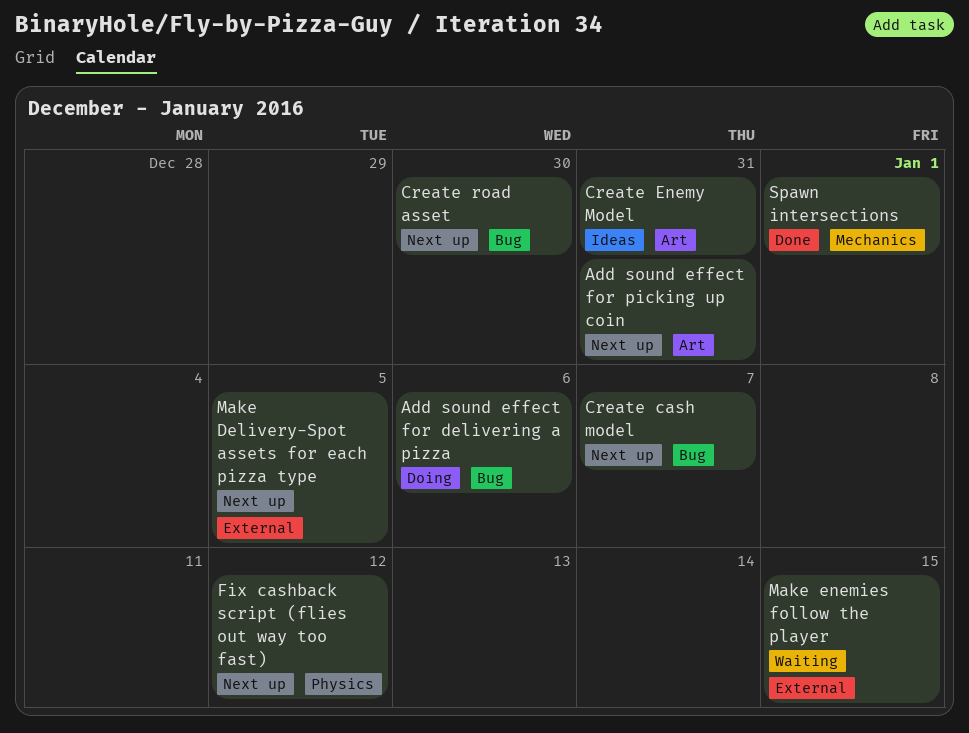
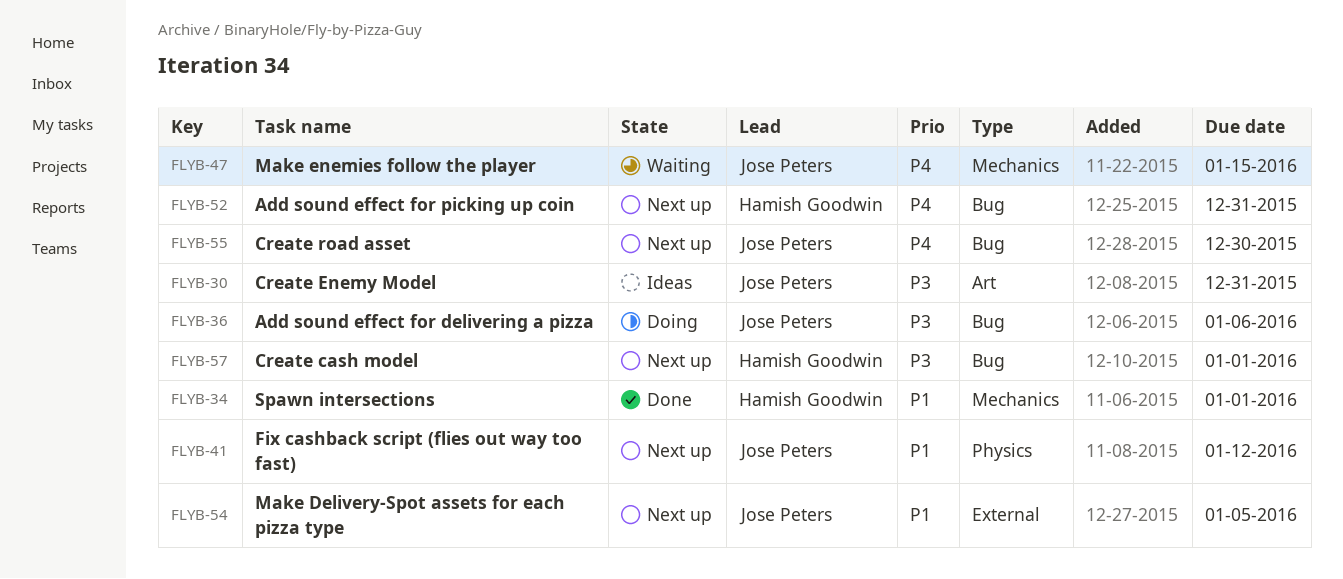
Add sound effect for picking up coin, label: Art -> Bug
Create cash model, due: Jan 7 -> Jan 1
Make enemies follow the player, label: External -> Mechanics

